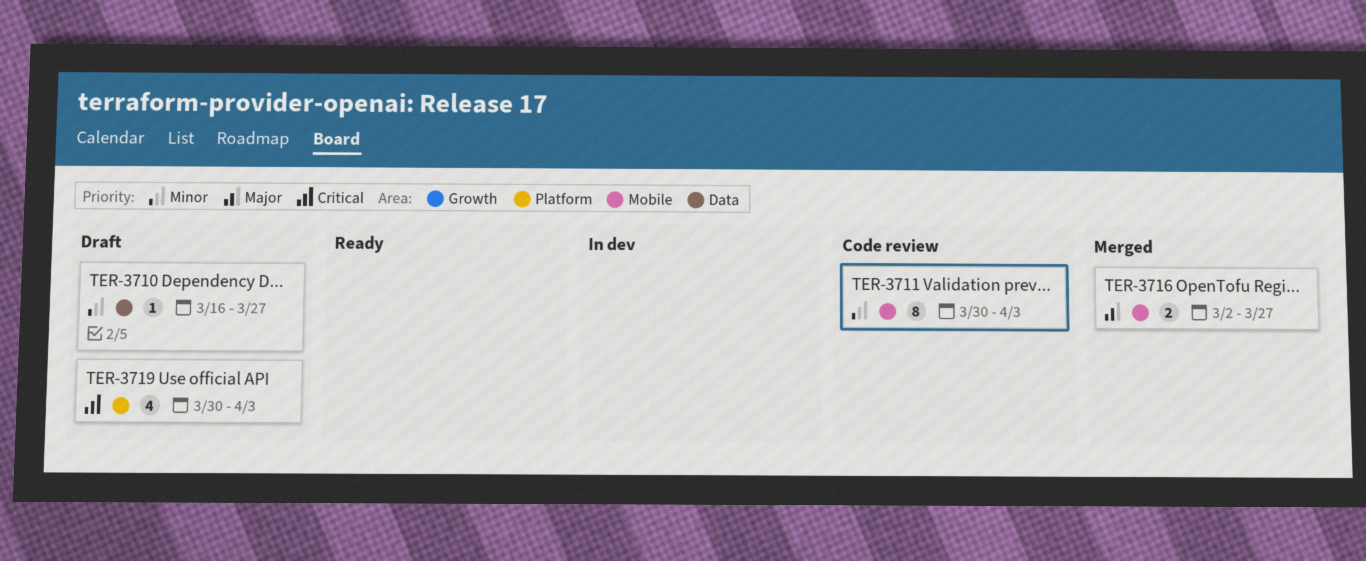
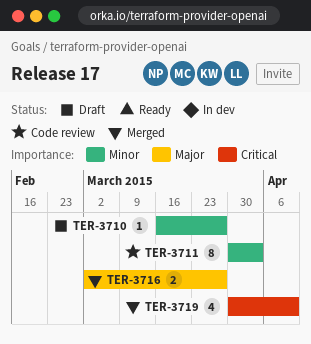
TER-3719, status: Draft -> Merged
TER-3719, due: Apr 3 -> Apr 10

